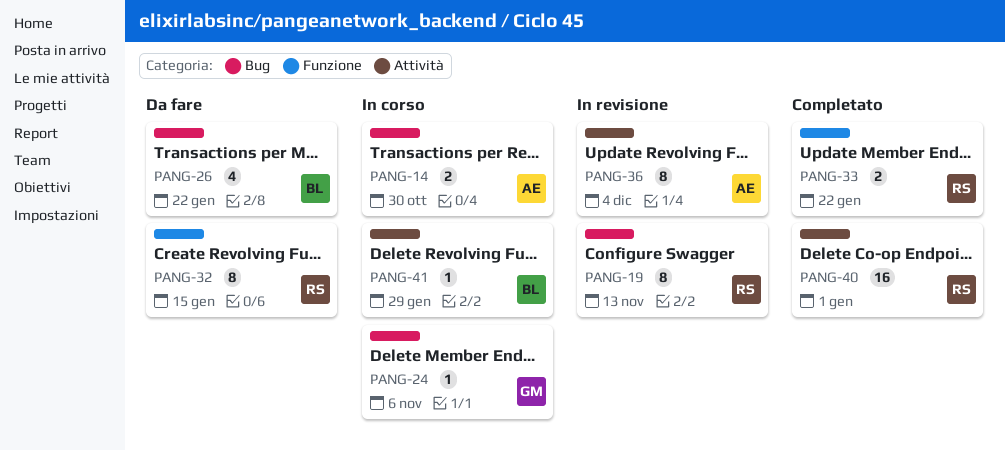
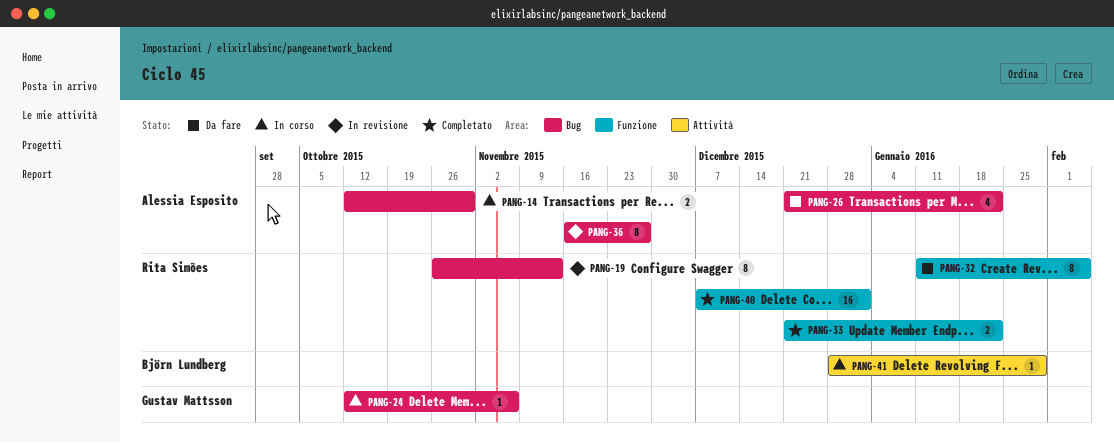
PANG-26, owner: Björn Lundberg -> Alessia Esposito
PANG-32, due: Jan 15 -> Feb 5
PANG-36, label: Attività -> Bug
PANG-36, due: Dec 4 -> Nov 27
PANG-40, label: Attività -> Funzione

